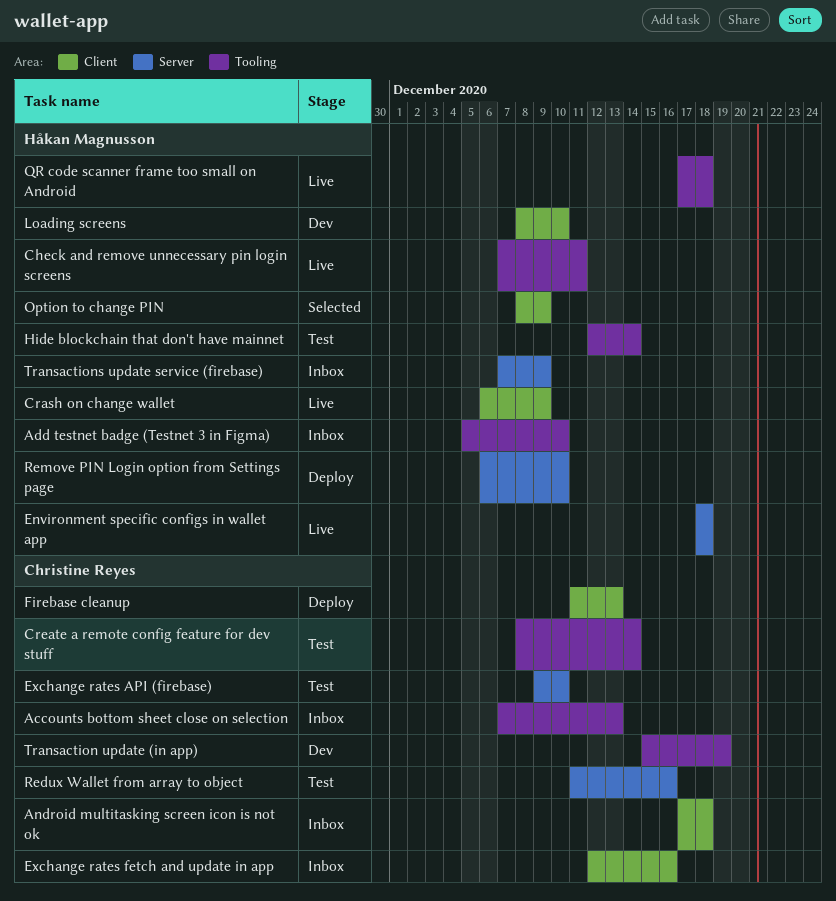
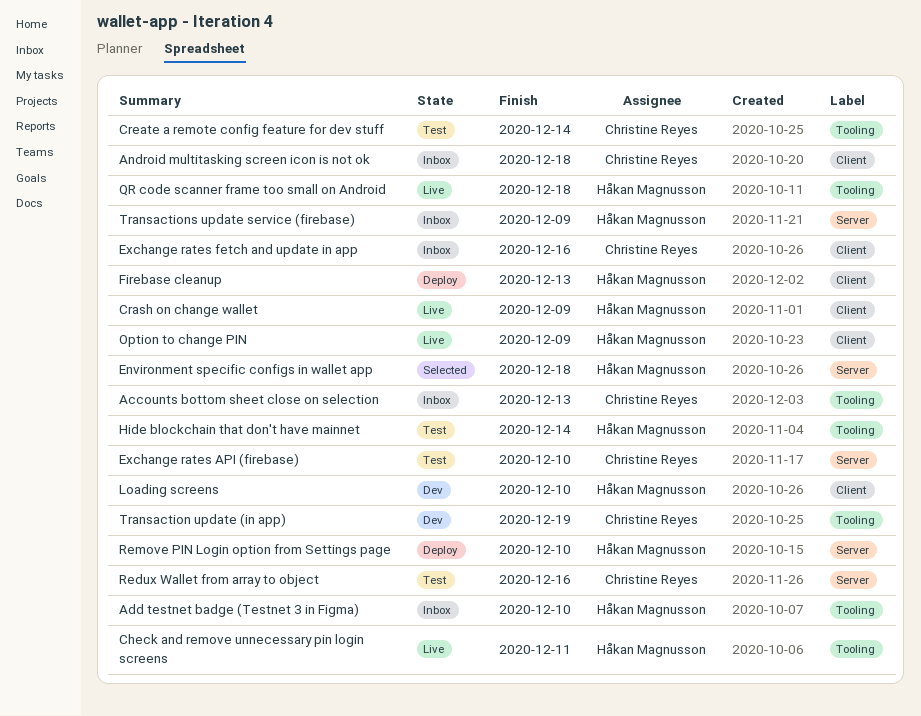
Environment specific configs in wallet app, status: Live -> Selected
Firebase cleanup, owner: Christine Reyes -> Håkan Magnusson
Option to change PIN, status: Selected -> Live

